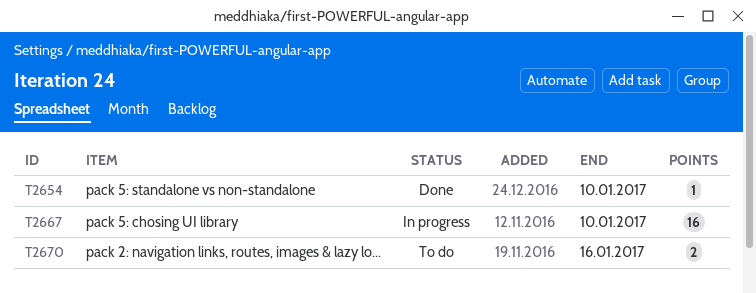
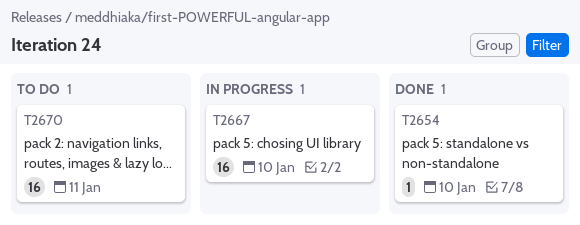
T2670, estimate: 2 -> 16
T2670, due: Jan 16 -> Jan 11

